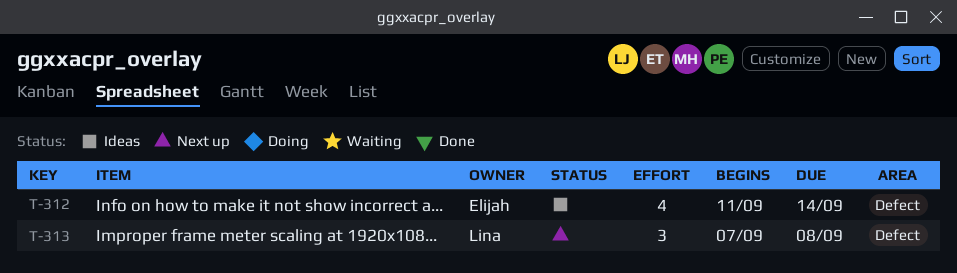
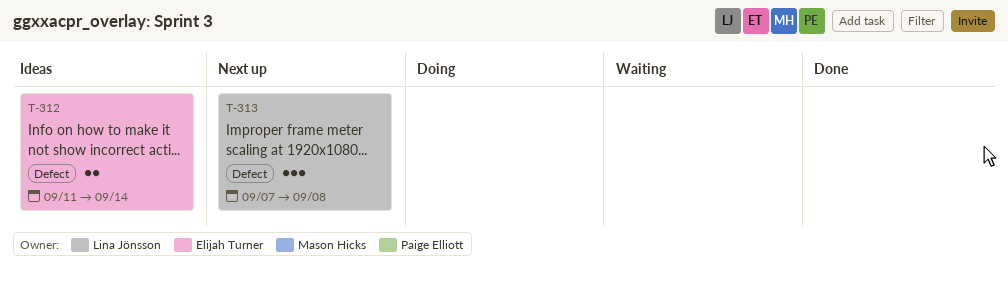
T-312, estimate: 4 -> 2

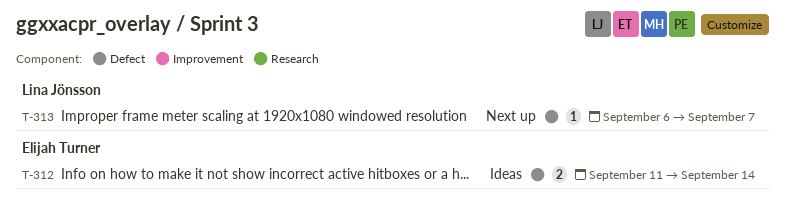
T-313, estimate: 3 -> 1
T-313, start: Sep 7 -> Sep 6
T-313, due: Sep 8 -> Sep 7

